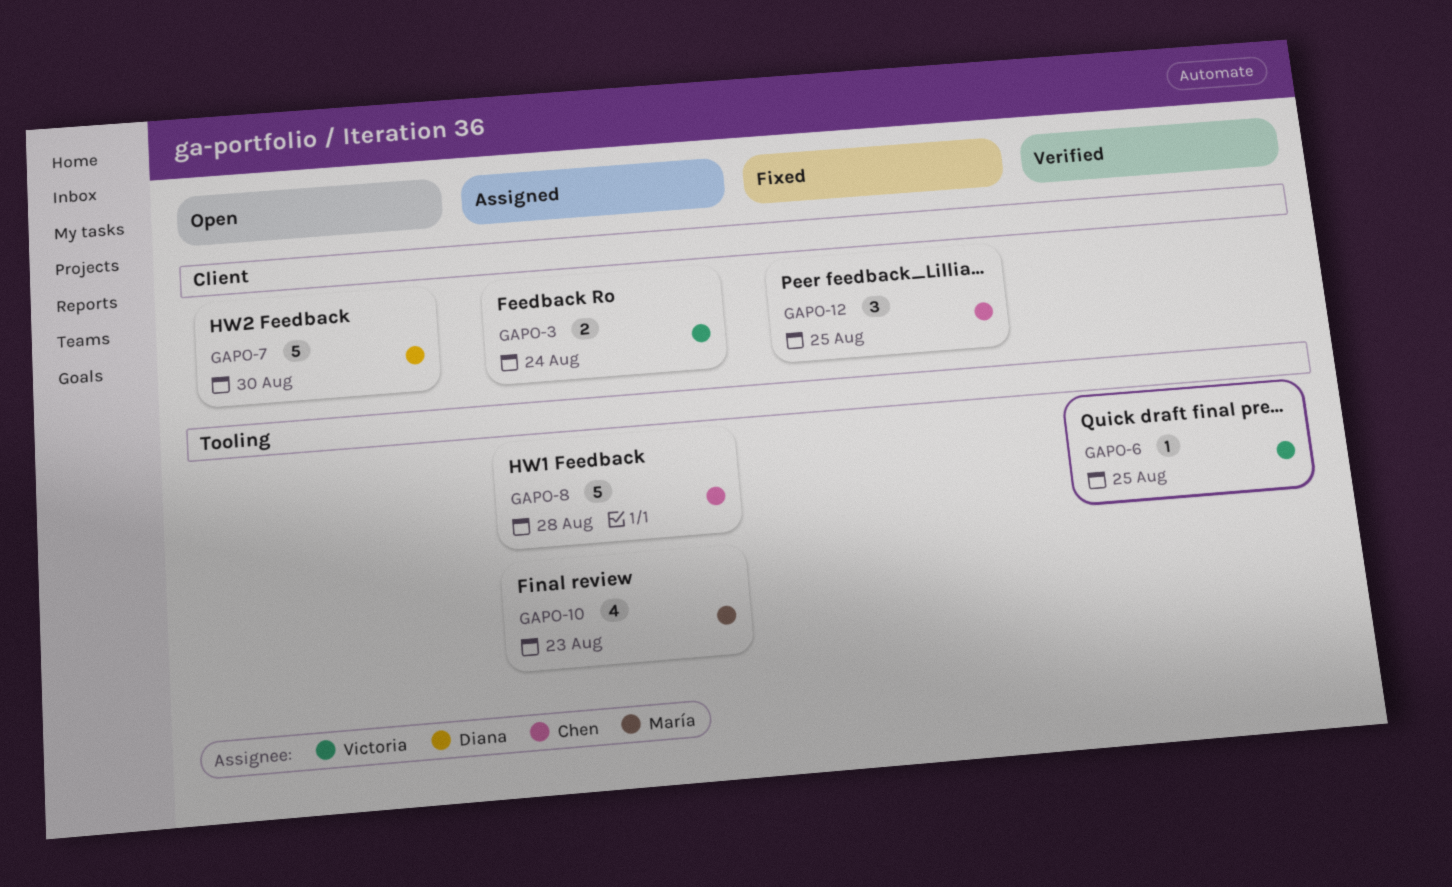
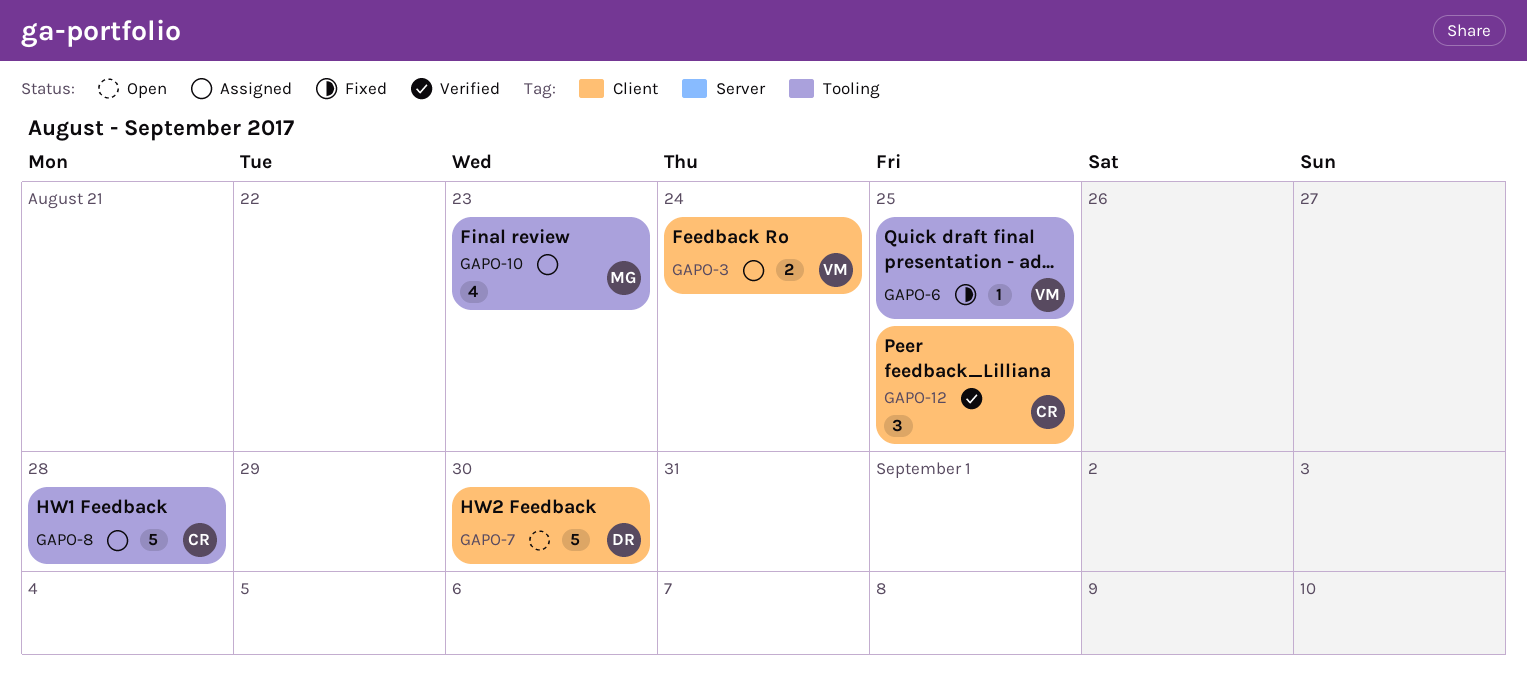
GAPO-6, status: Verified -> Fixed
GAPO-12, status: Fixed -> Verified

